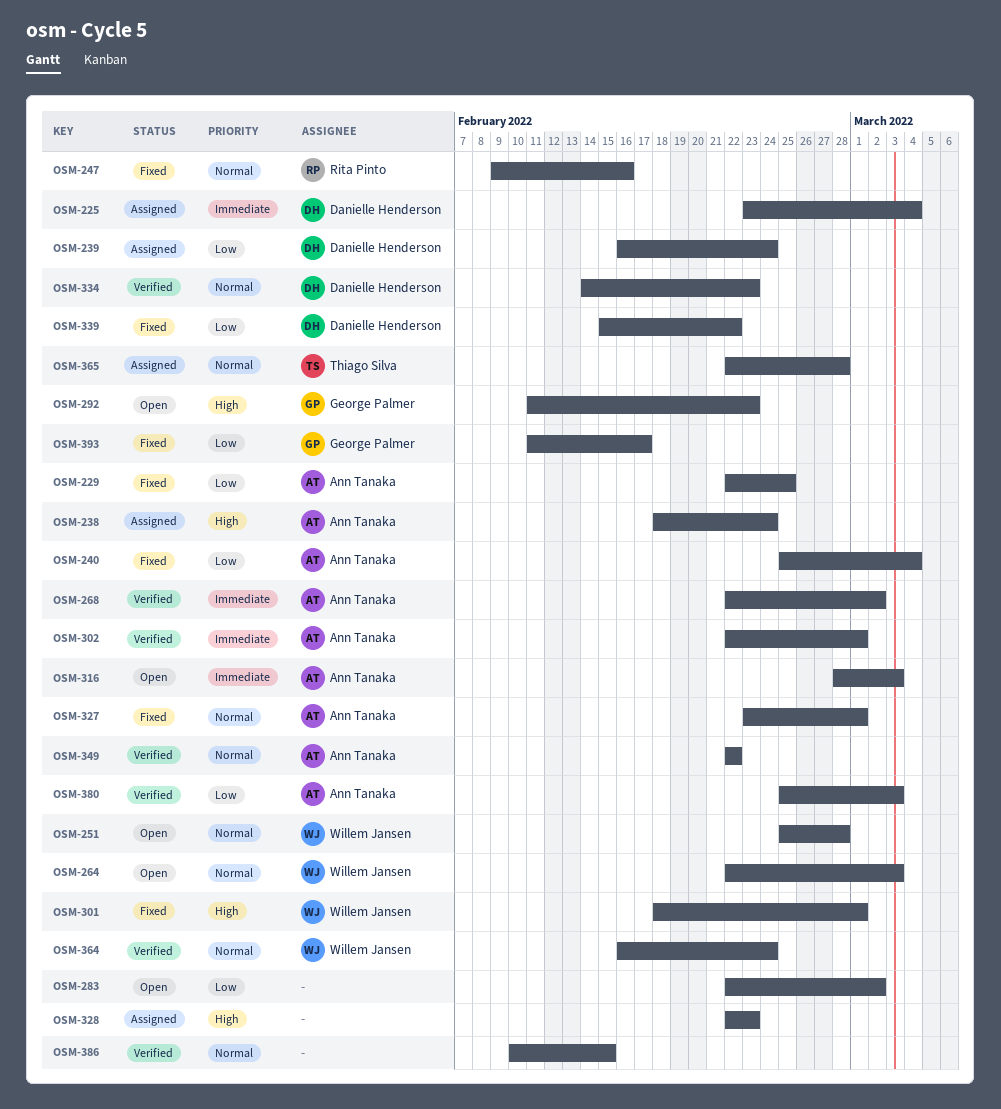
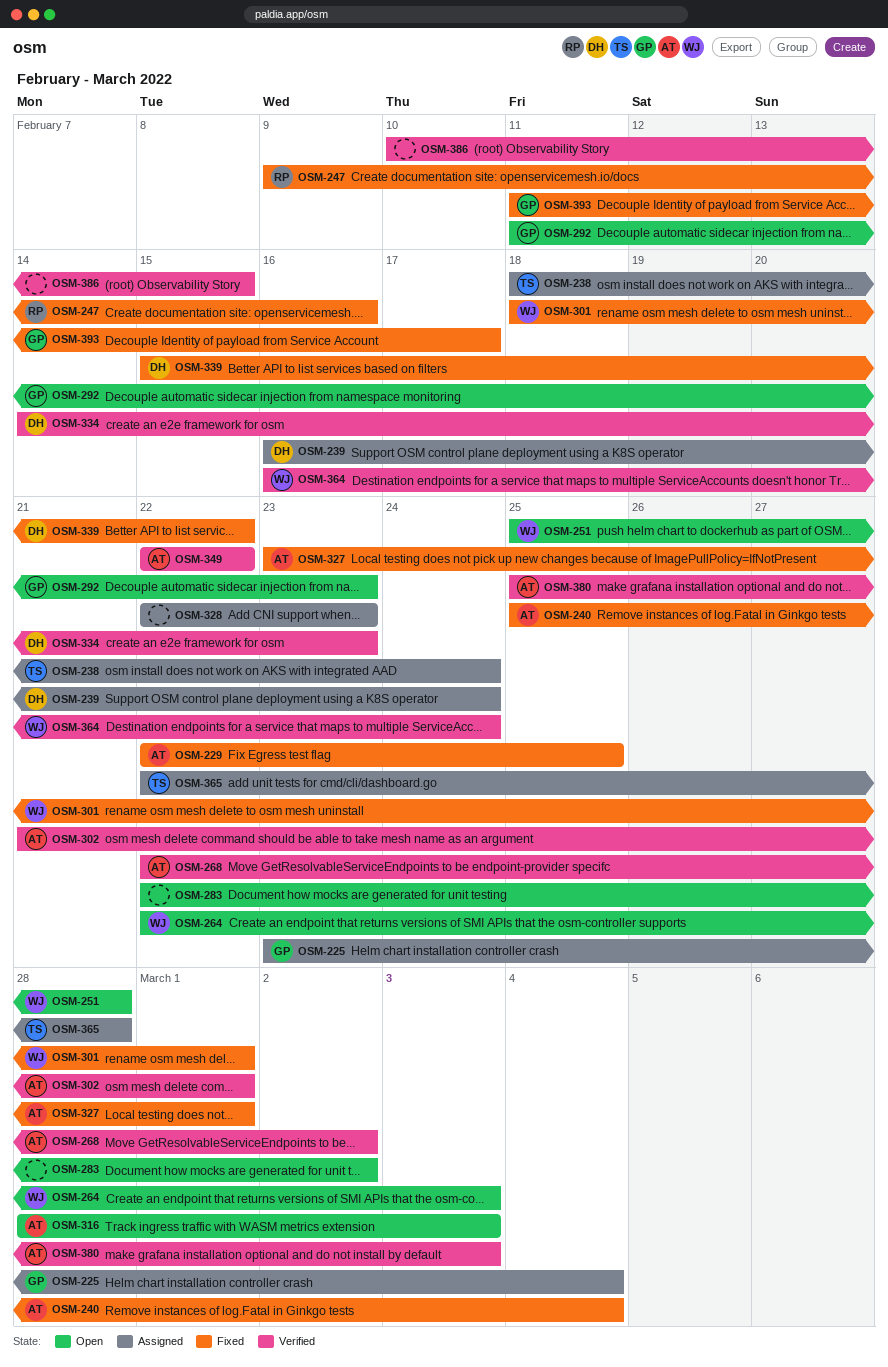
OSM-225, owner: Danielle Henderson -> George Palmer
OSM-238, owner: Ann Tanaka -> Thiago Silva
OSM-302, start: Feb 22 -> Feb 21

